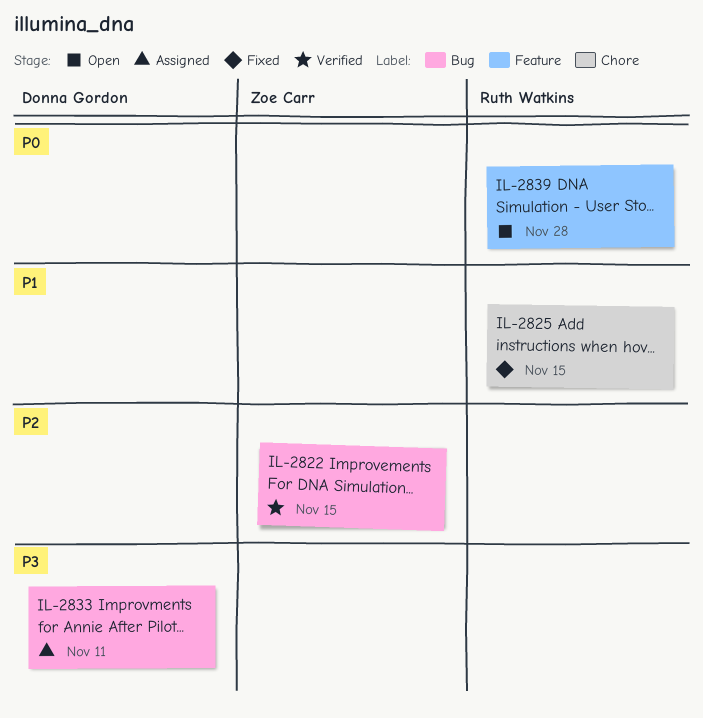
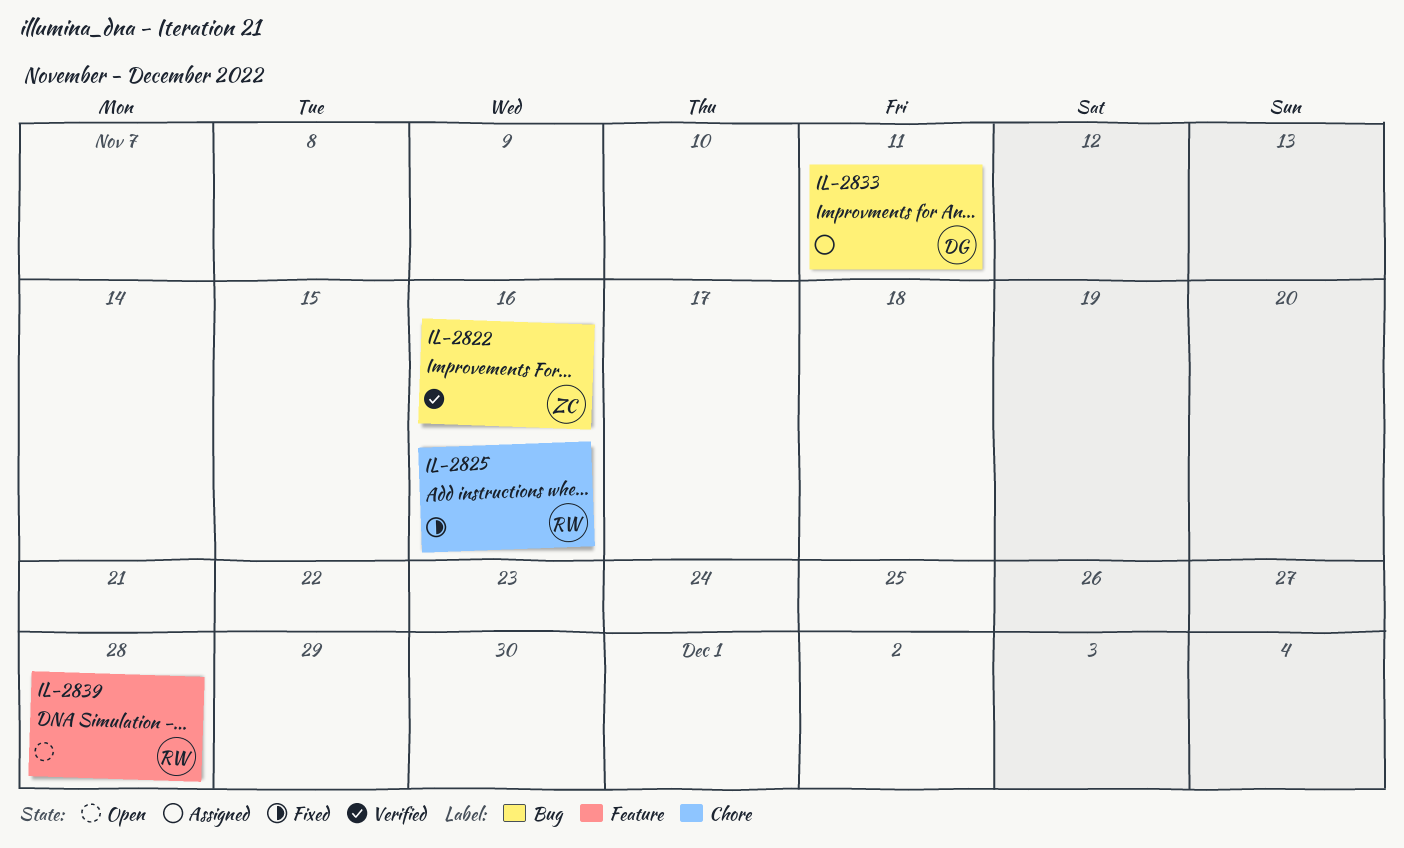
IL-2822, due: Nov 15 -> Nov 16
IL-2825, due: Nov 15 -> Nov 16

